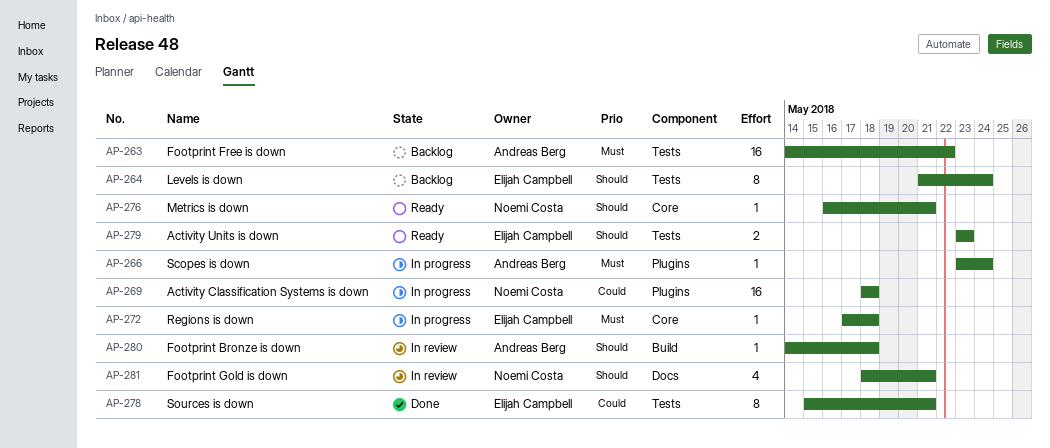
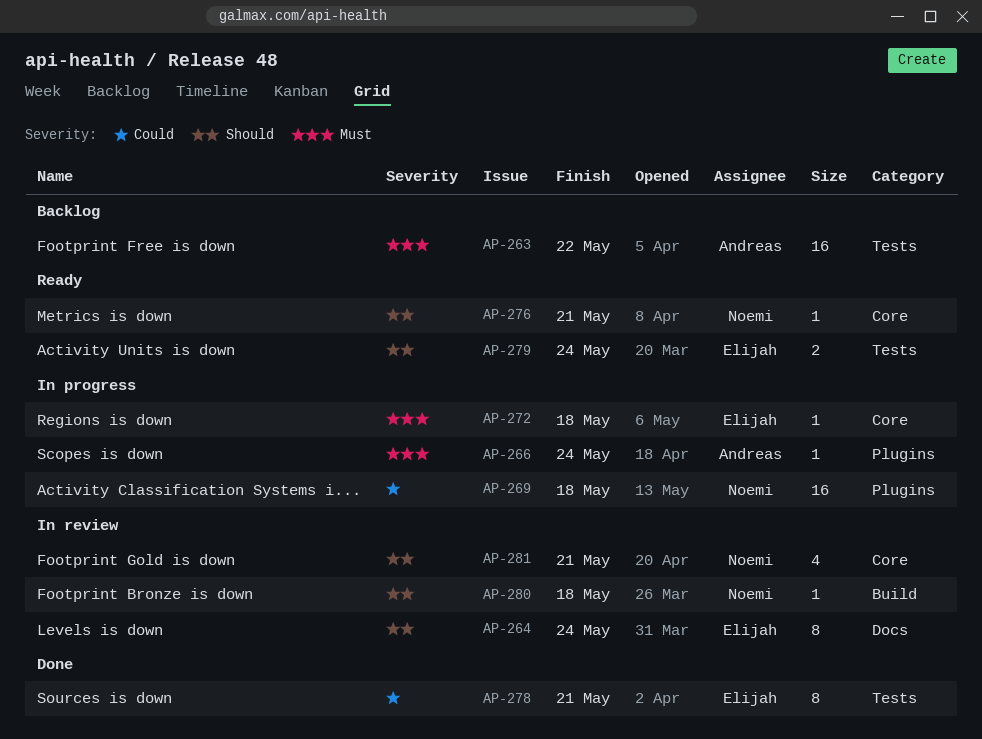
AP-264, status: Backlog -> In review
AP-264, label: Tests -> Docs
AP-279, due: May 23 -> May 24
AP-280, owner: Andreas Berg -> Noemi Costa
AP-281, label: Docs -> Core

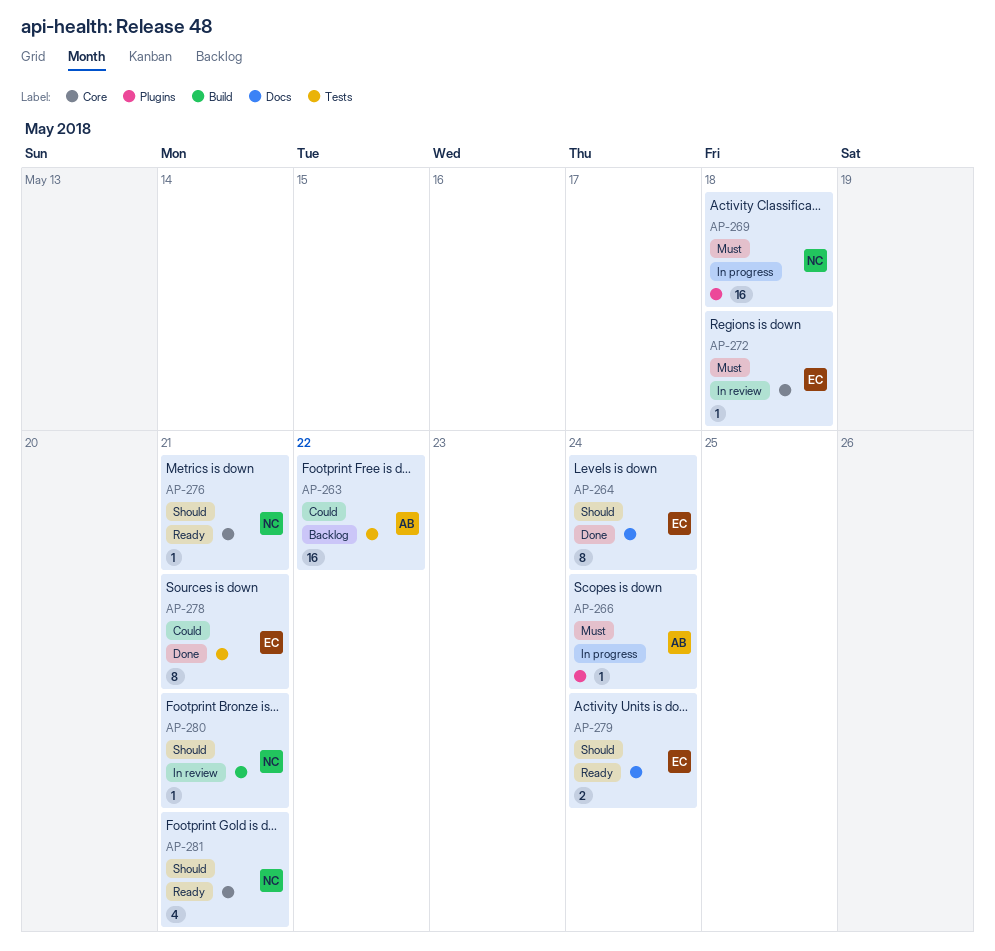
AP-263, priority: Must -> Could
AP-264, status: In review -> Done
AP-269, priority: Could -> Must
AP-272, status: In progress -> In review
AP-279, label: Tests -> Docs
AP-280, due: May 18 -> May 21
AP-281, status: In review -> Ready

